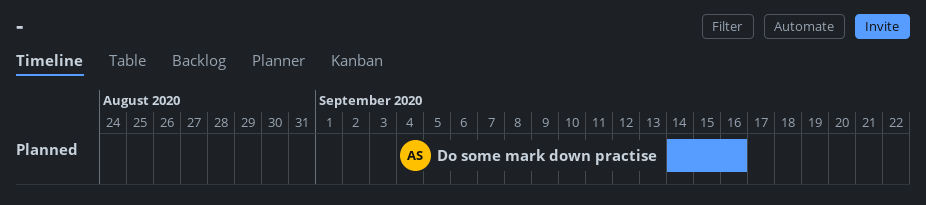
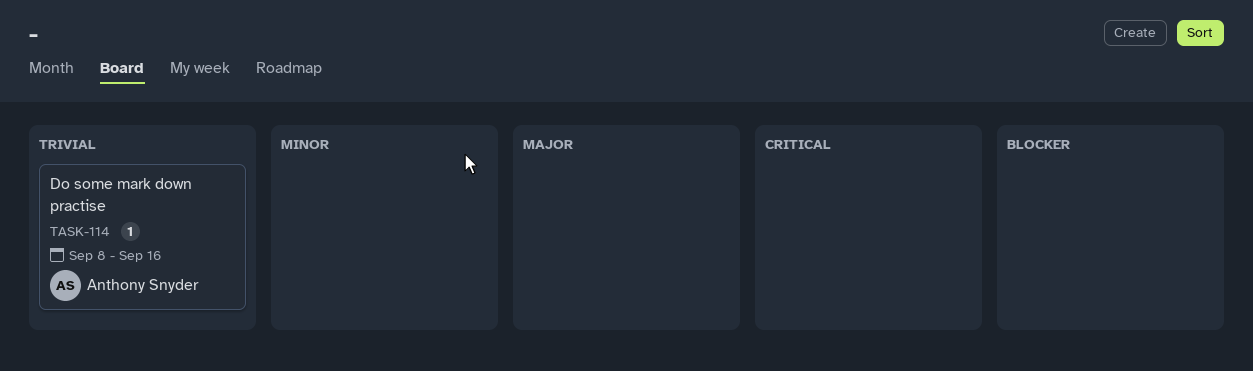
Do some mark down practise, start: Sep 14 -> Sep 8

